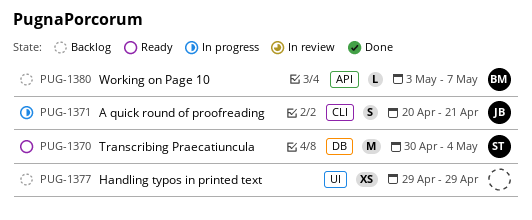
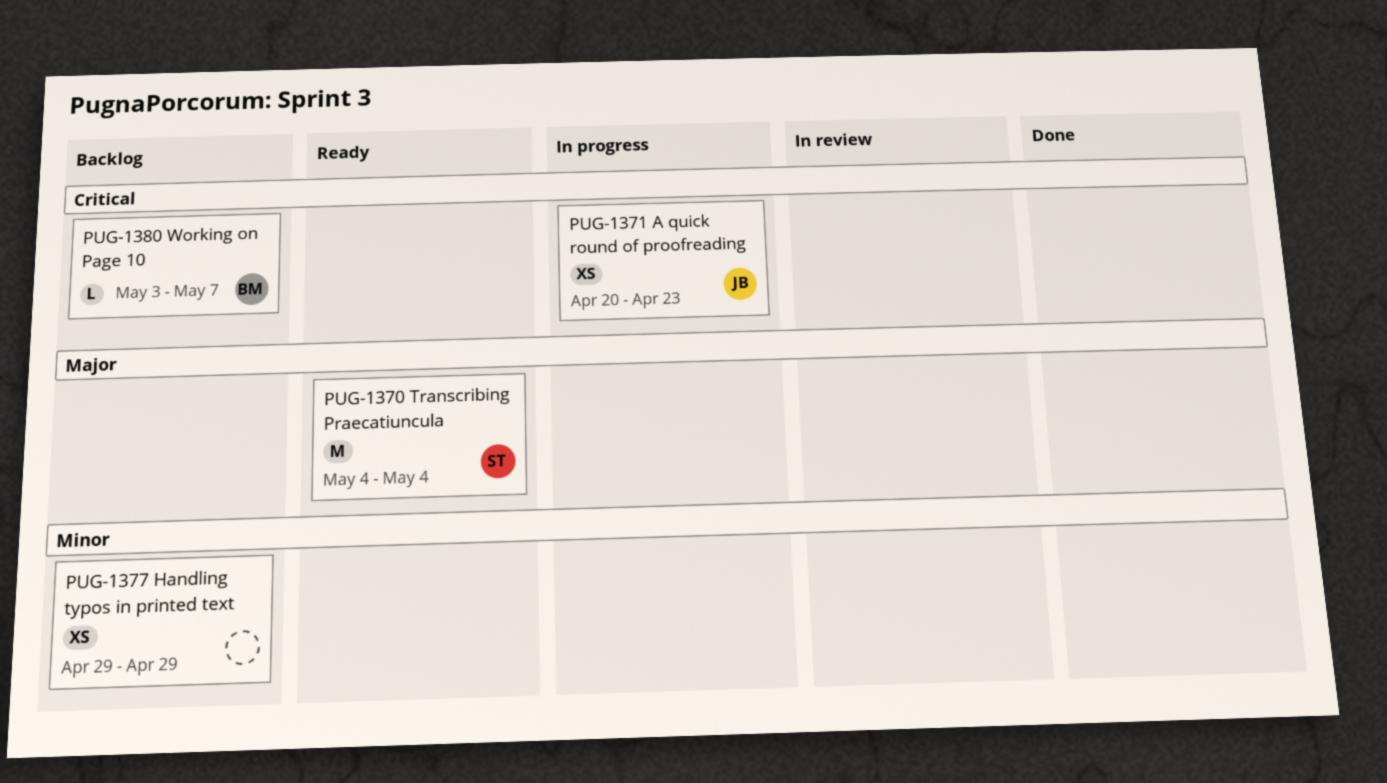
PUG-1370, start: Apr 30 -> May 4
PUG-1371, estimate: S -> XS
PUG-1371, due: Apr 21 -> Apr 23

